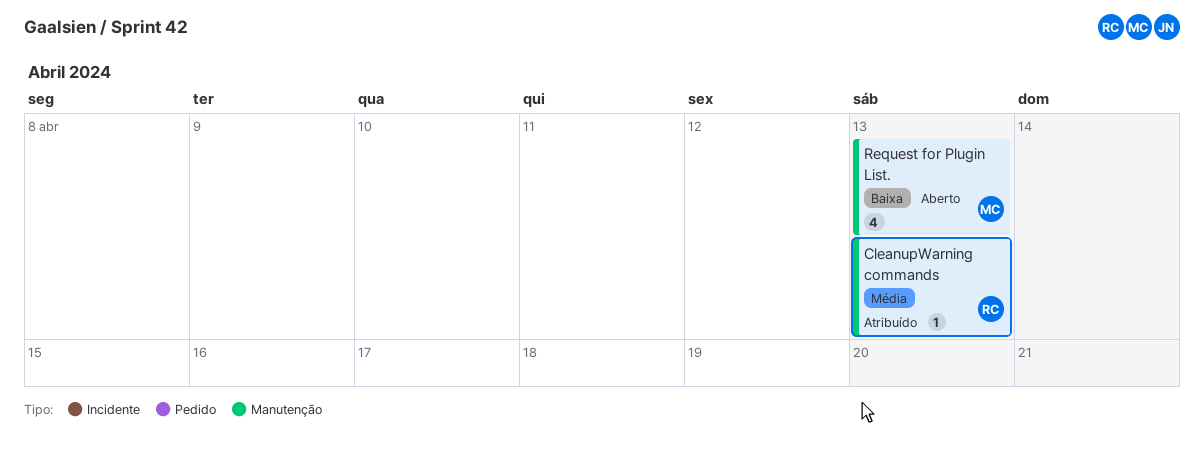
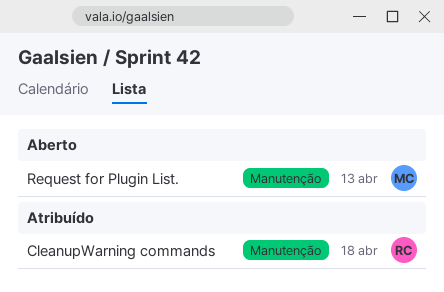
CleanupWarning commands, due: Apr 13 -> Apr 18

